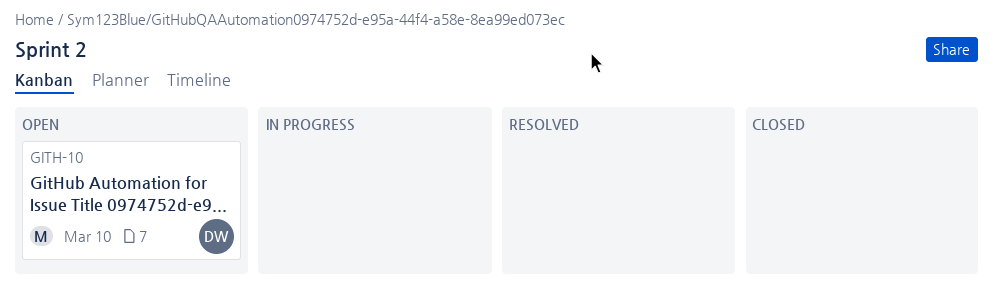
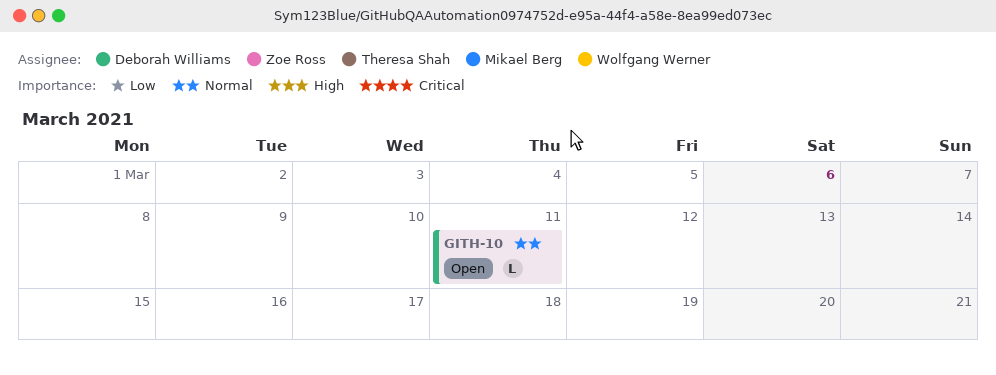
GITH-10, estimate: M -> L
GITH-10, due: Mar 10 -> Mar 11

